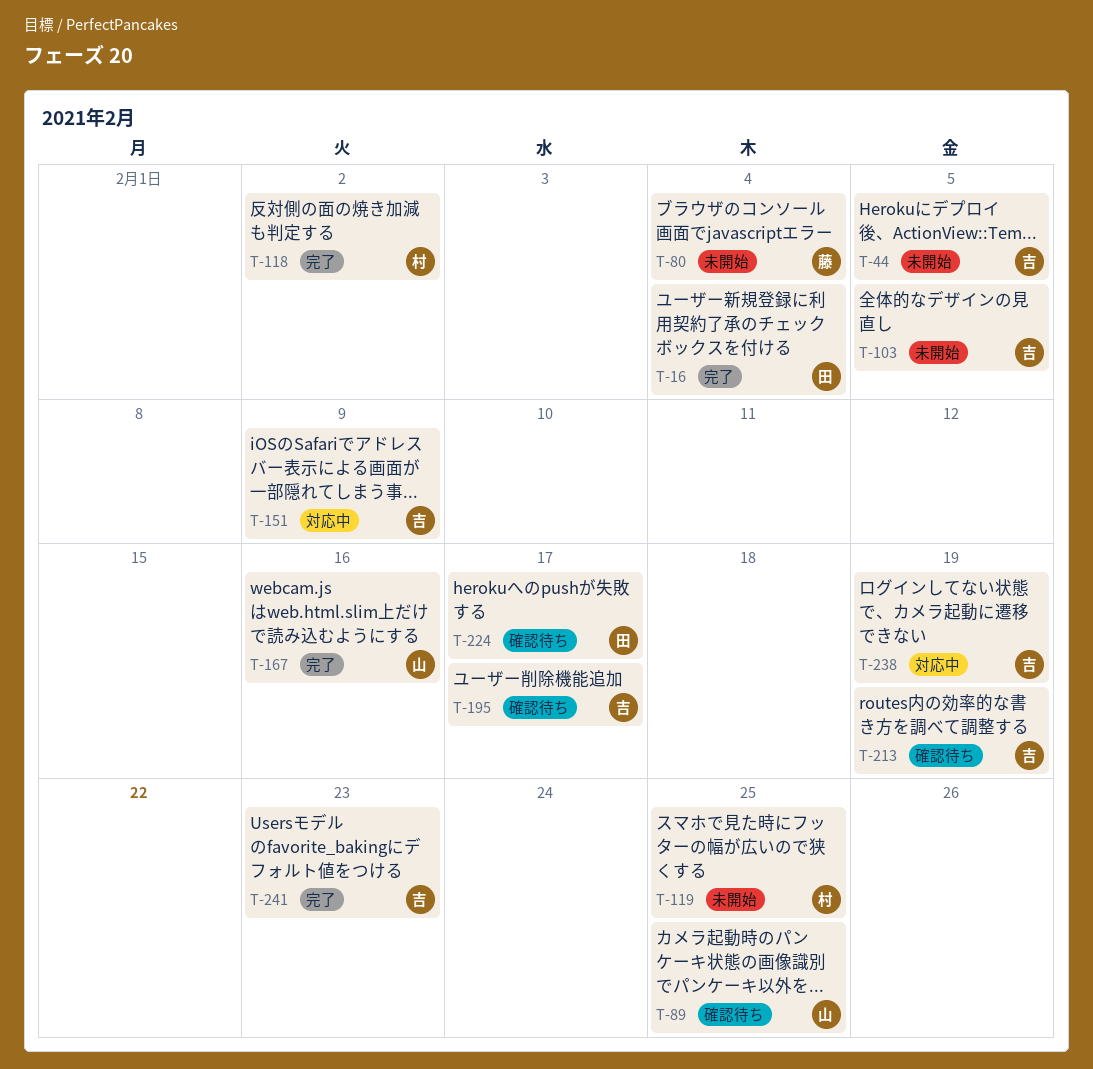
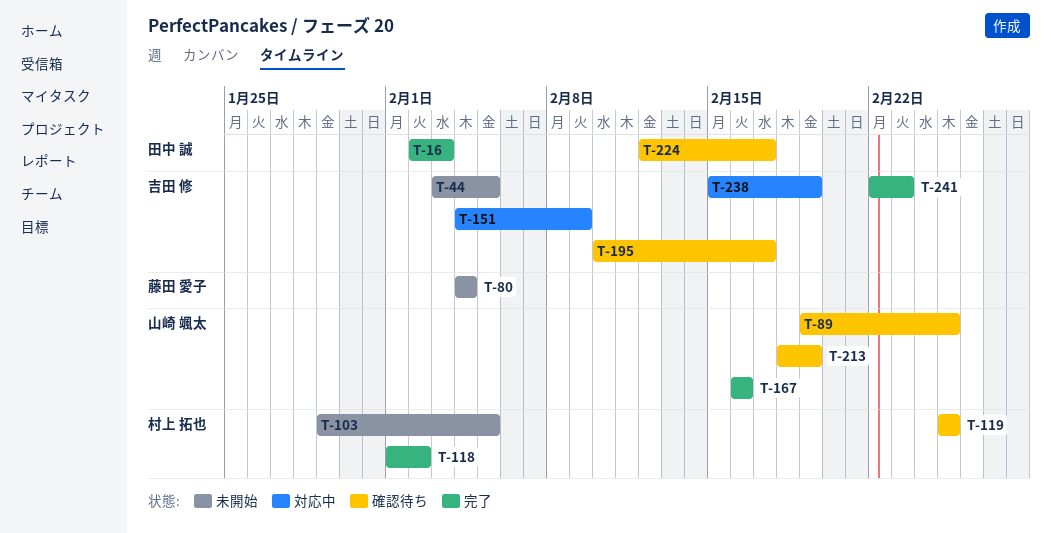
T-16, due: Feb 4 -> Feb 3
T-103, owner: 吉田 修 -> 村上 拓也
T-119, status: 未開始 -> 確認待ち
T-213, owner: 吉田 修 -> 山崎 颯太

